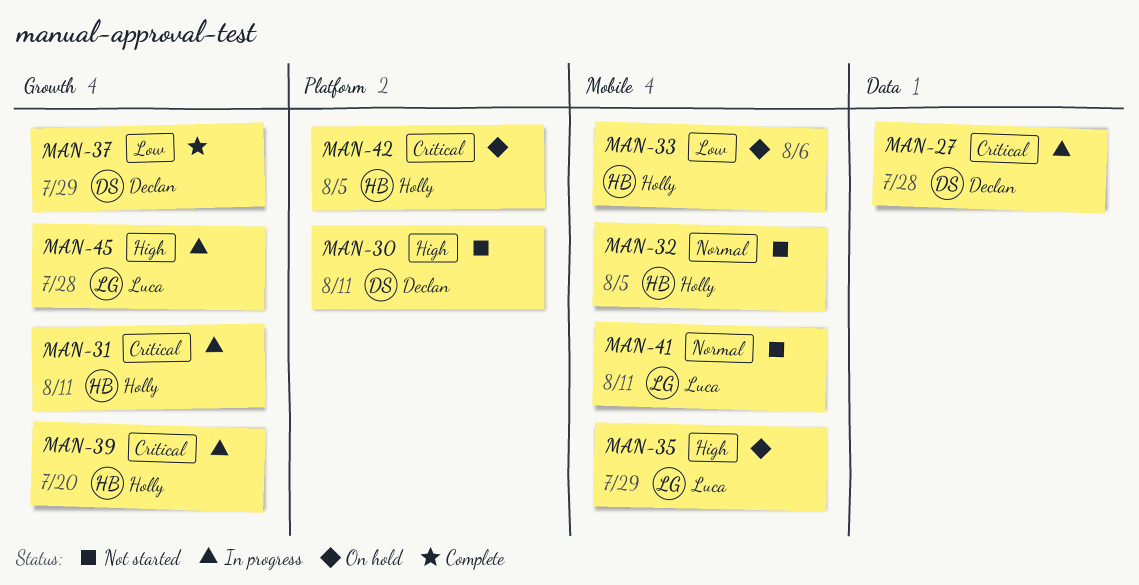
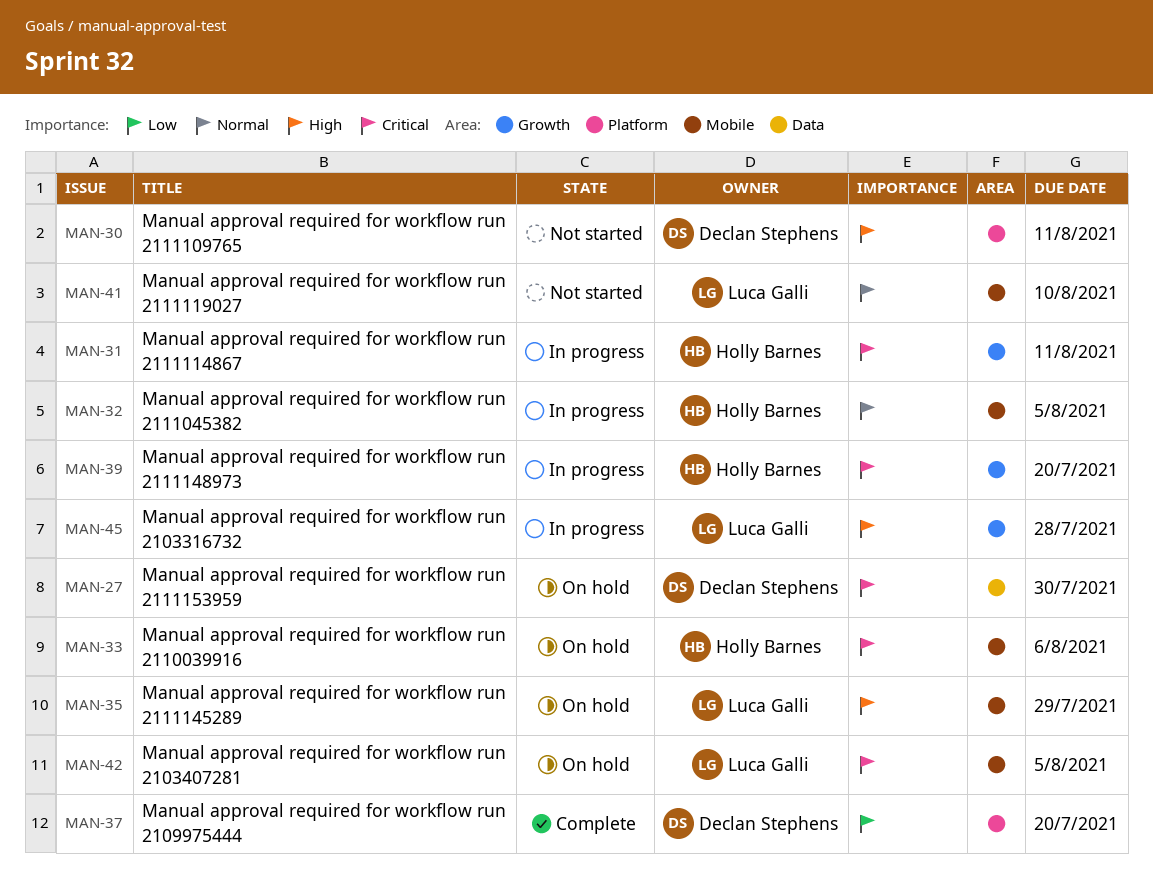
MAN-27, status: In progress -> On hold
MAN-27, due: Jul 28 -> Jul 30
MAN-32, status: Not started -> In progress
MAN-33, priority: Low -> Critical
MAN-37, label: Growth -> Platform
MAN-37, due: Jul 29 -> Jul 20
MAN-41, due: Aug 11 -> Aug 10
MAN-42, owner: Holly Barnes -> Luca Galli
MAN-42, label: Platform -> Mobile

